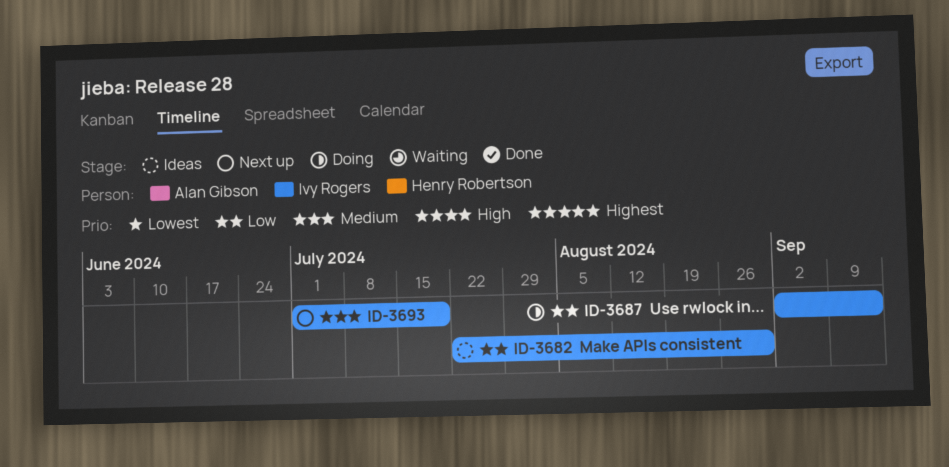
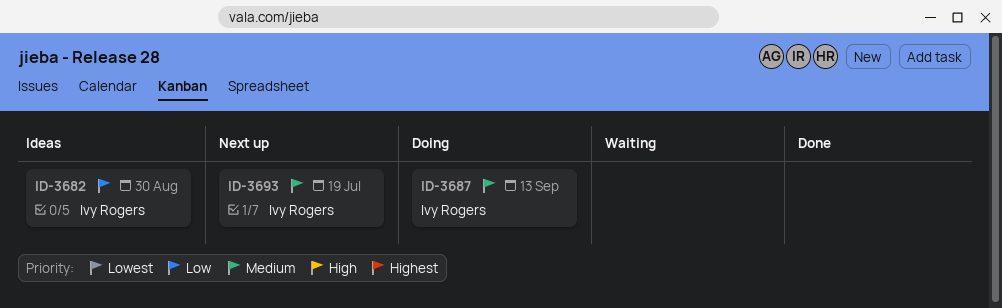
ID-3687, priority: Low -> Medium

